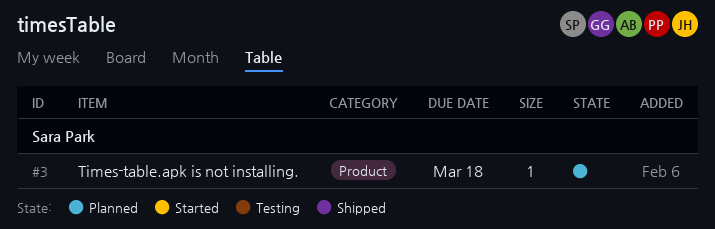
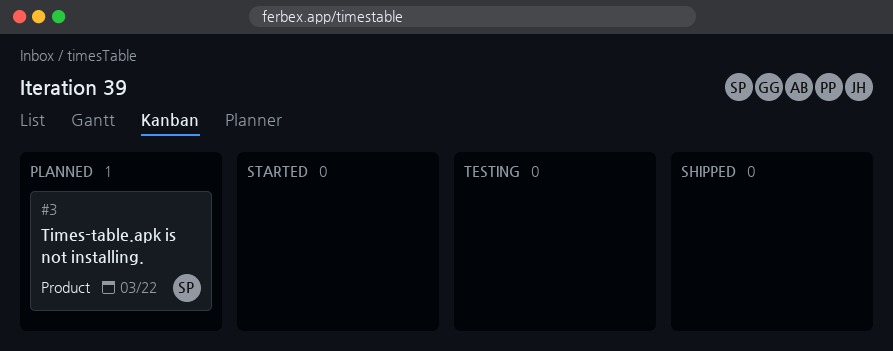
#3, due: Mar 18 -> Mar 22

